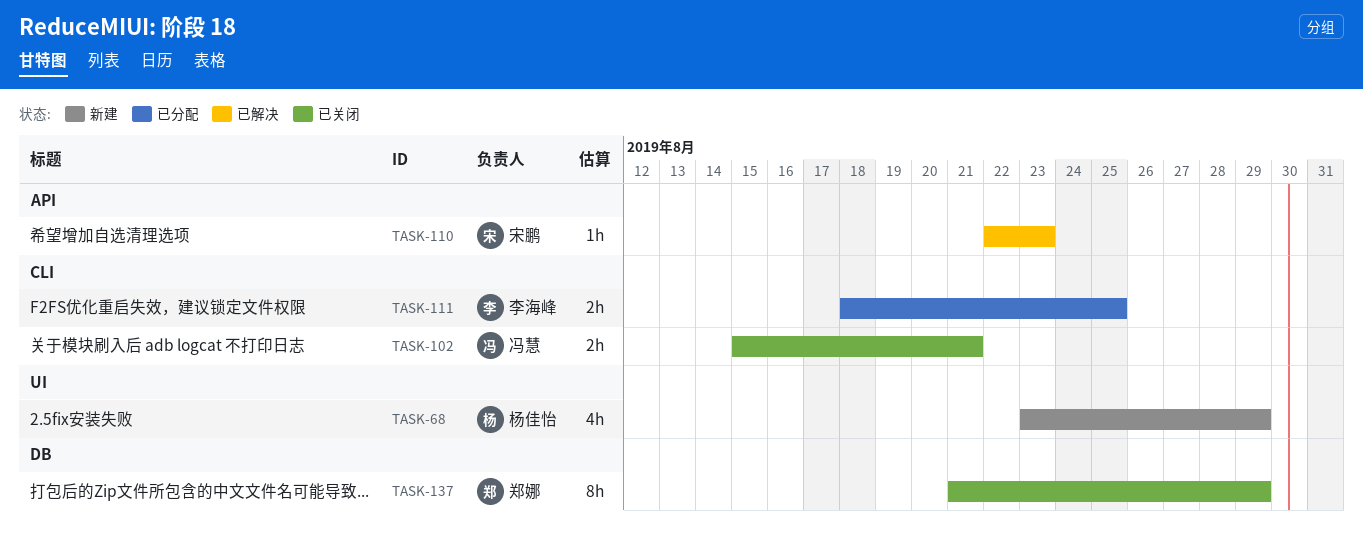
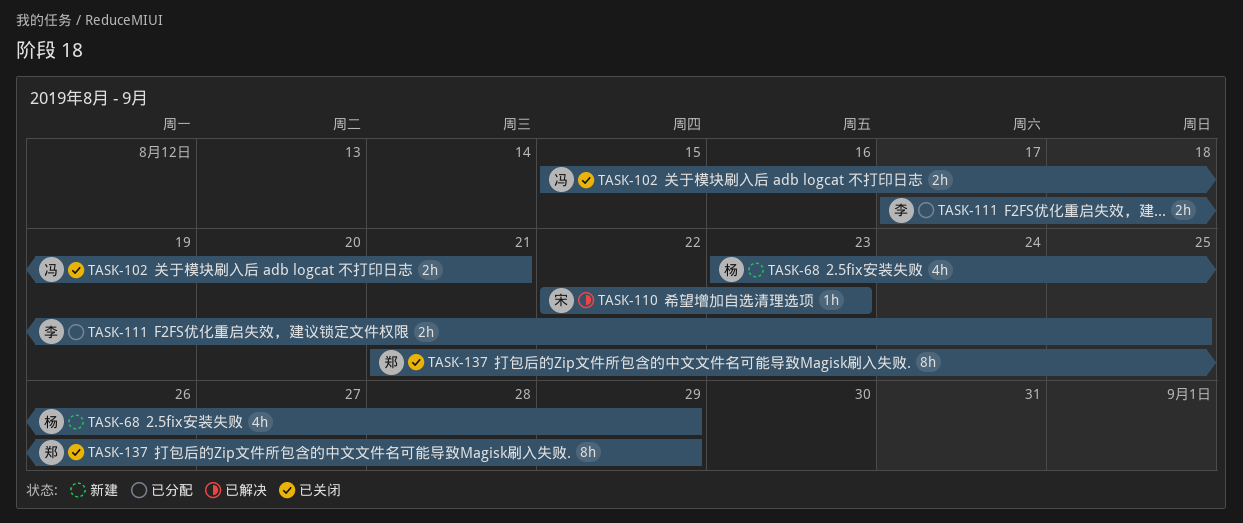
TASK-111, start: Aug 18 -> Aug 17

